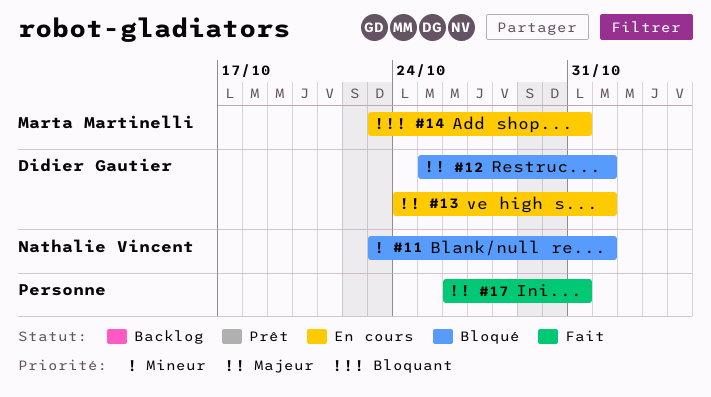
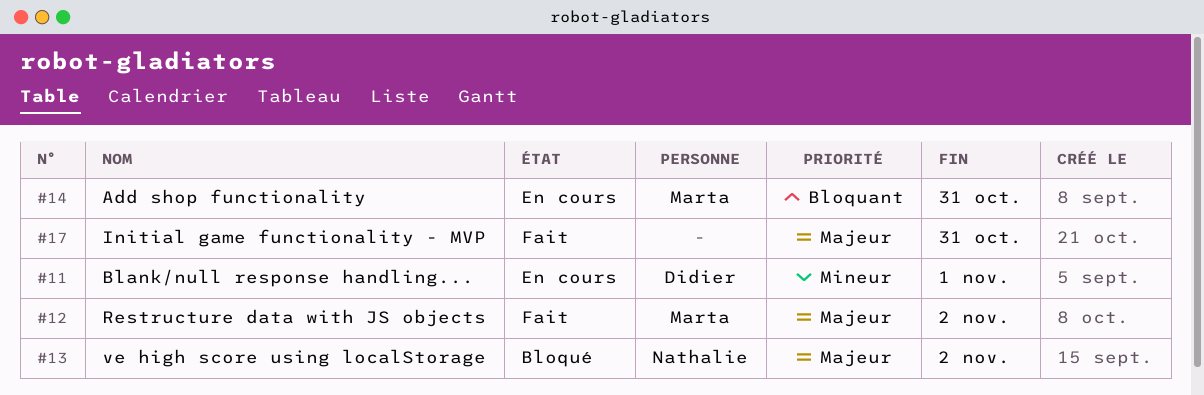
#11, status: Bloqué -> En cours
#11, owner: Nathalie Vincent -> Didier Gautier
#12, status: Bloqué -> Fait
#12, owner: Didier Gautier -> Marta Martinelli
#12, due: Nov 1 -> Nov 2
#13, status: En cours -> Bloqué
#13, owner: Didier Gautier -> Nathalie Vincent
#13, due: Nov 1 -> Nov 2

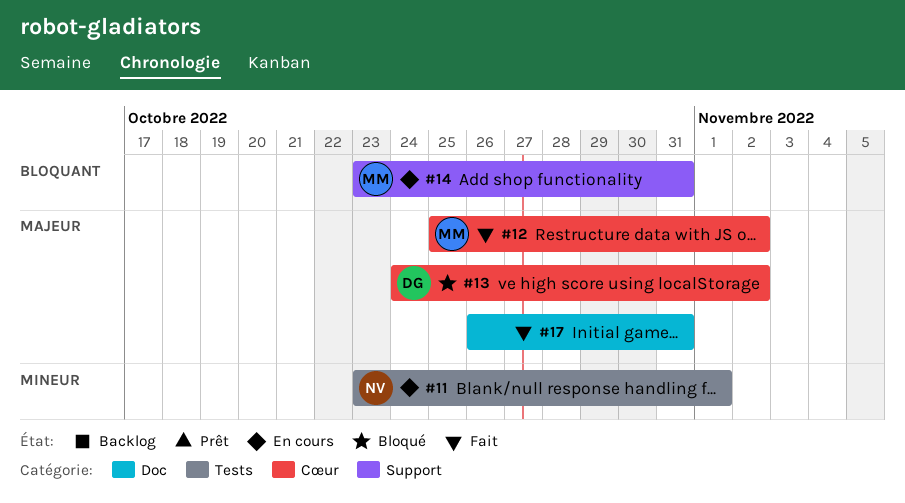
#11, owner: Didier -> Nathalie
#13, owner: Nathalie -> Didier

